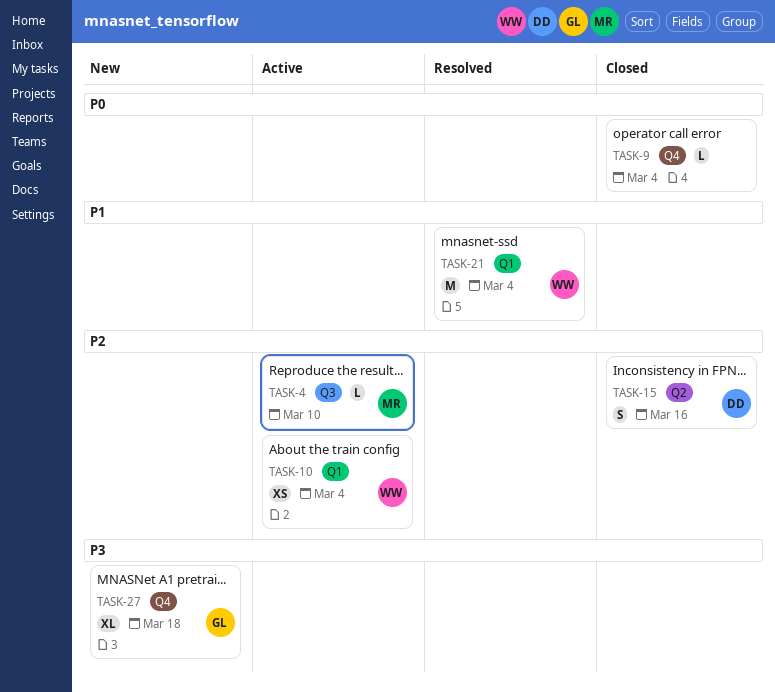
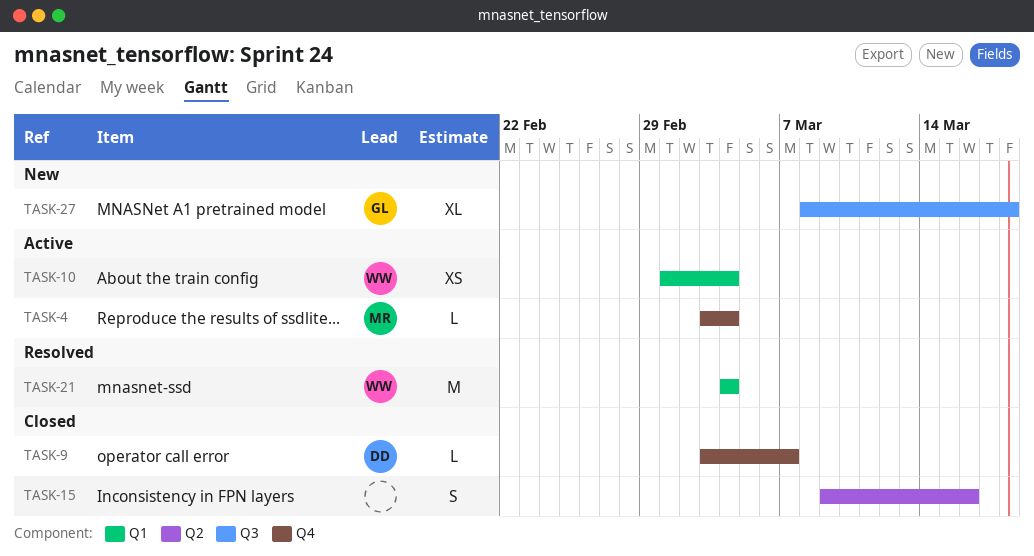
TASK-4, label: Q3 -> Q4
TASK-4, due: Mar 10 -> Mar 4
TASK-9, owner: none -> DD
TASK-9, due: Mar 4 -> Mar 7
TASK-15, owner: DD -> none
TASK-27, label: Q4 -> Q3

